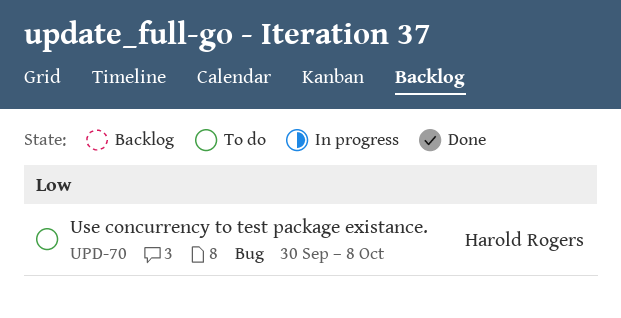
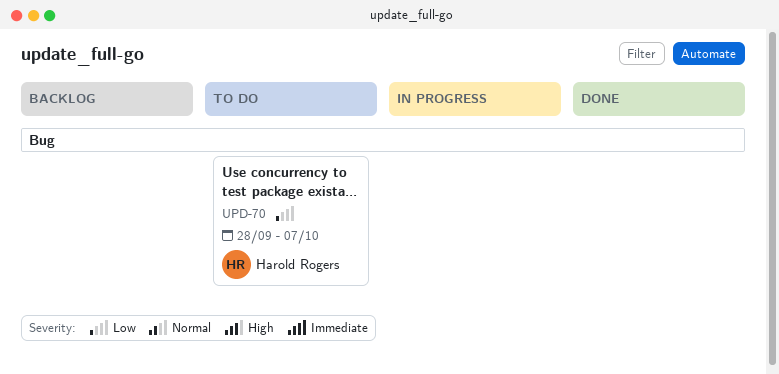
UPD-70, start: Sep 30 -> Sep 28
UPD-70, due: Oct 8 -> Oct 7

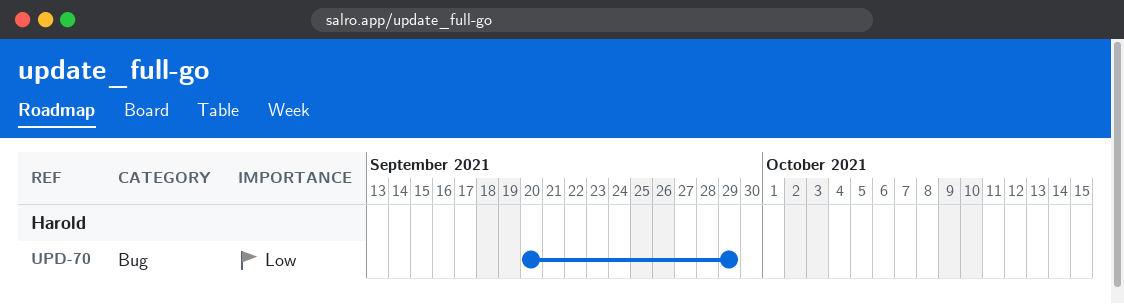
UPD-70, start: Sep 28 -> Sep 20
UPD-70, due: Oct 7 -> Sep 29

